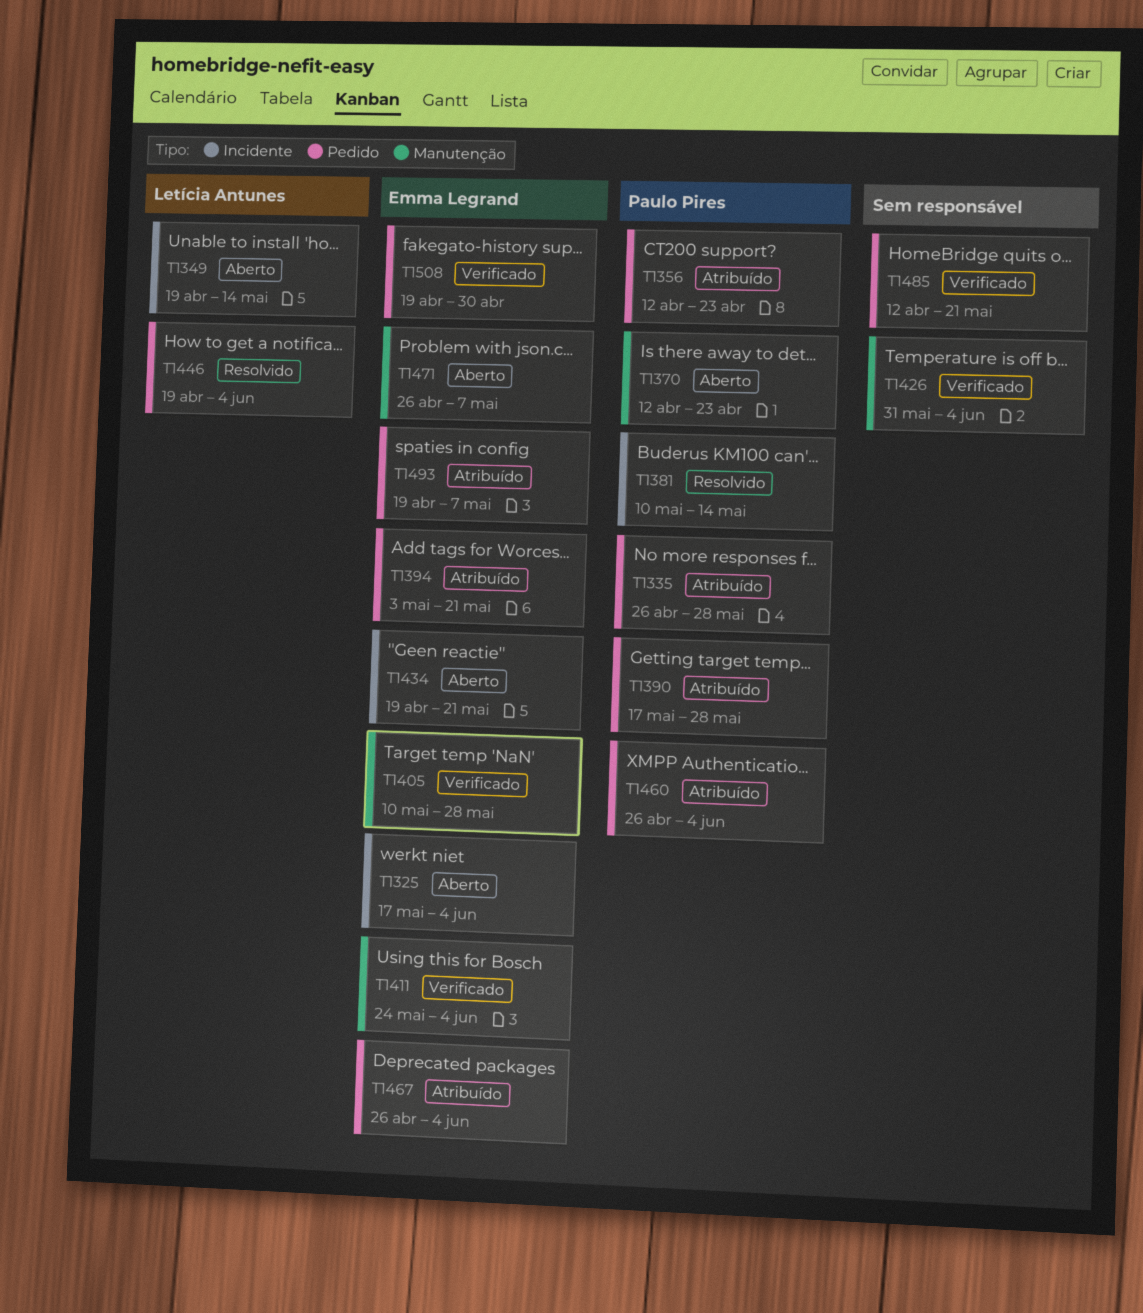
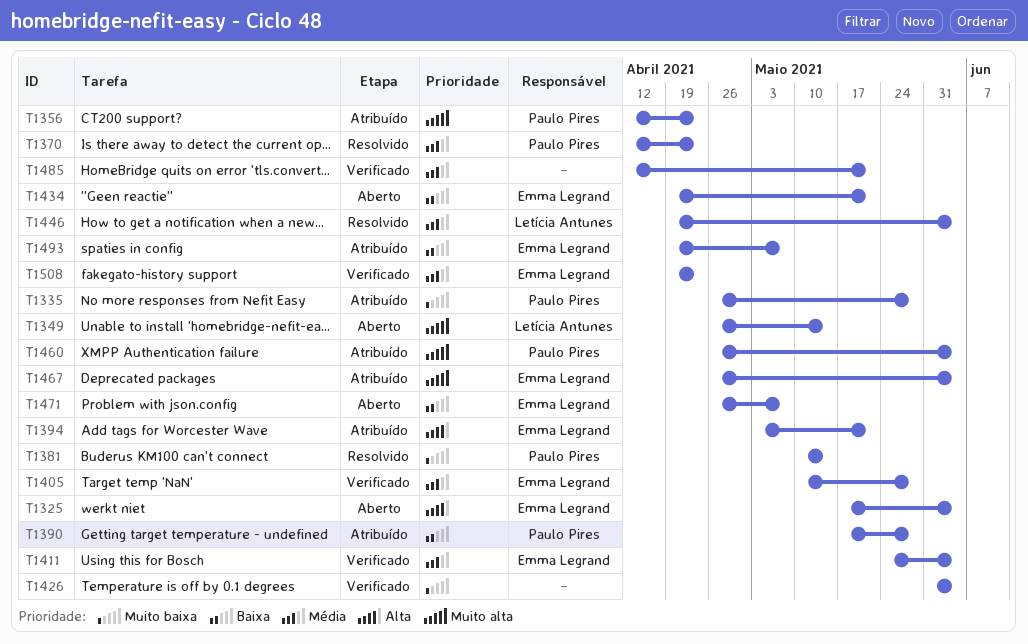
T1349, start: Apr 19 -> Apr 26
T1370, status: Aberto -> Resolvido
T1508, due: Apr 30 -> Apr 23

